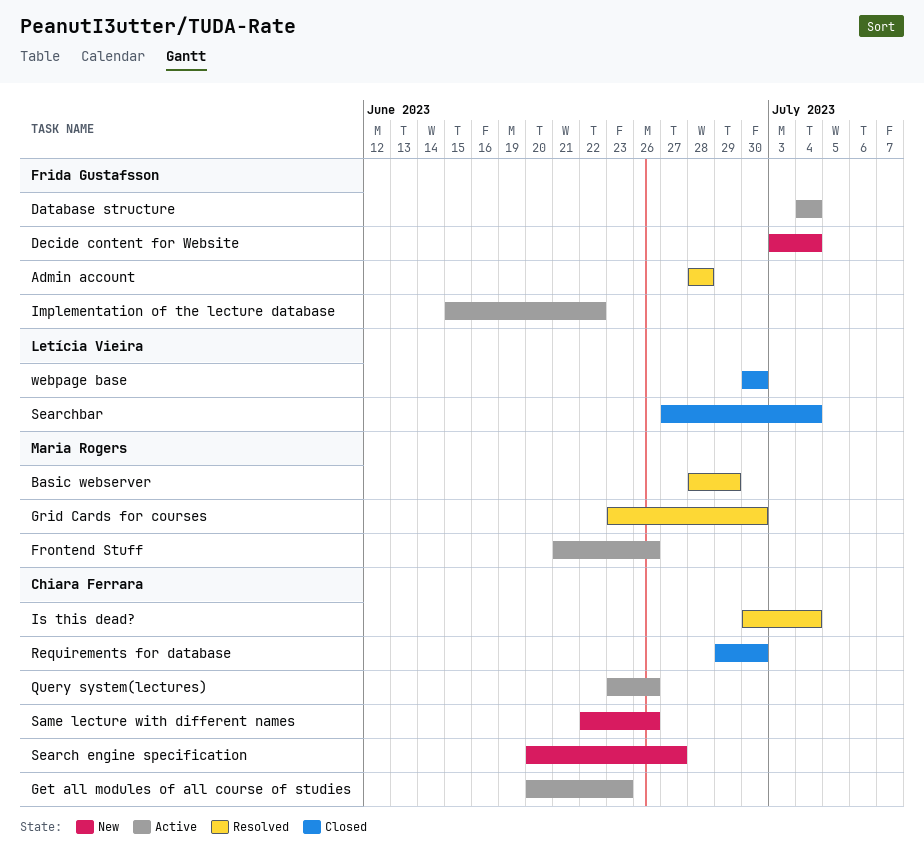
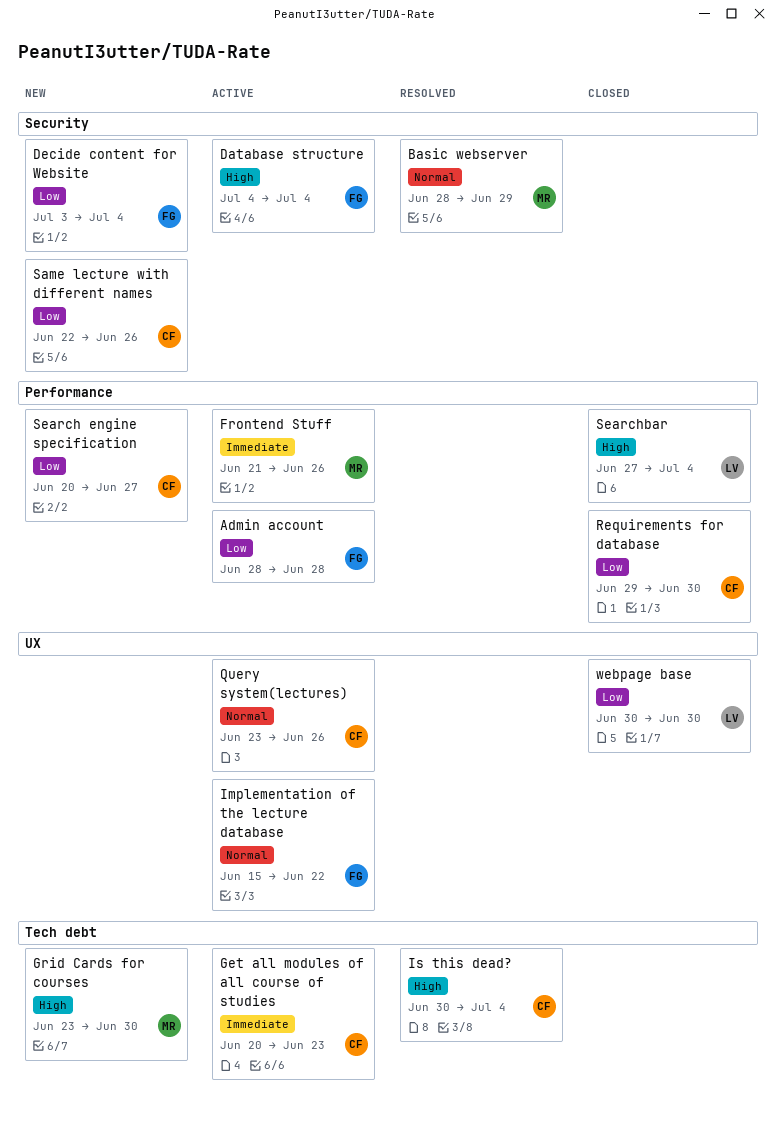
Admin account, status: Resolved -> Active
Grid Cards for courses, status: Resolved -> New

